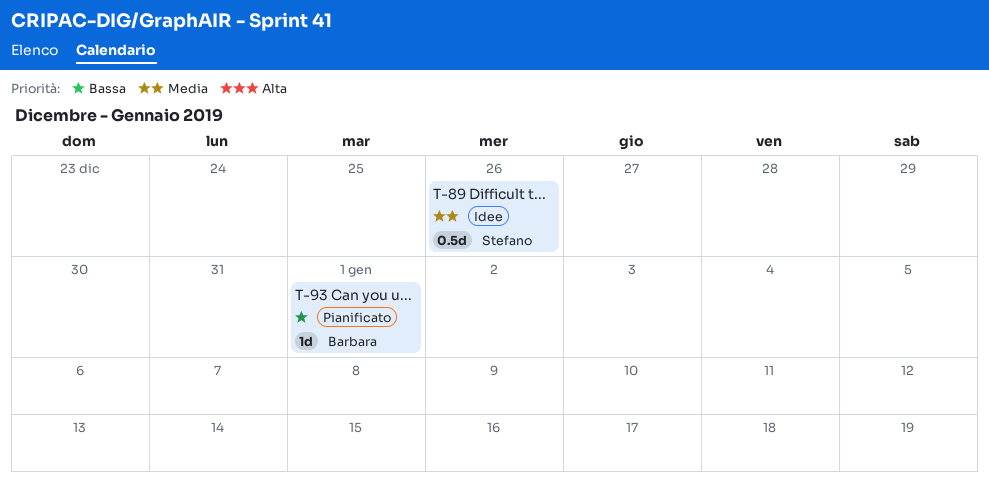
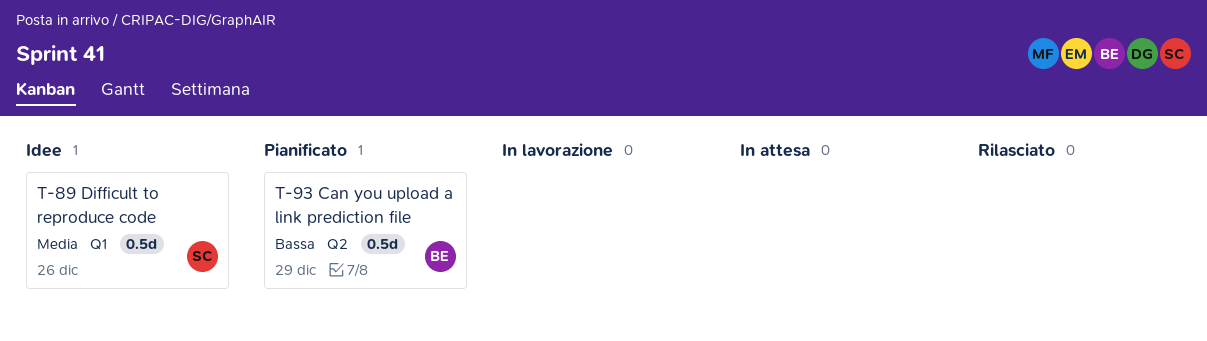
T-93, estimate: 1d -> 0.5d
T-93, due: Jan 1 -> Dec 29

